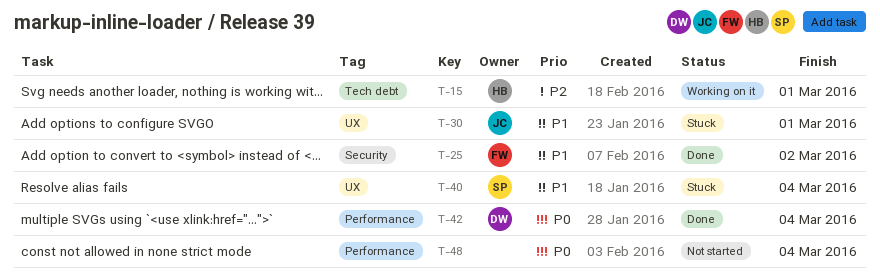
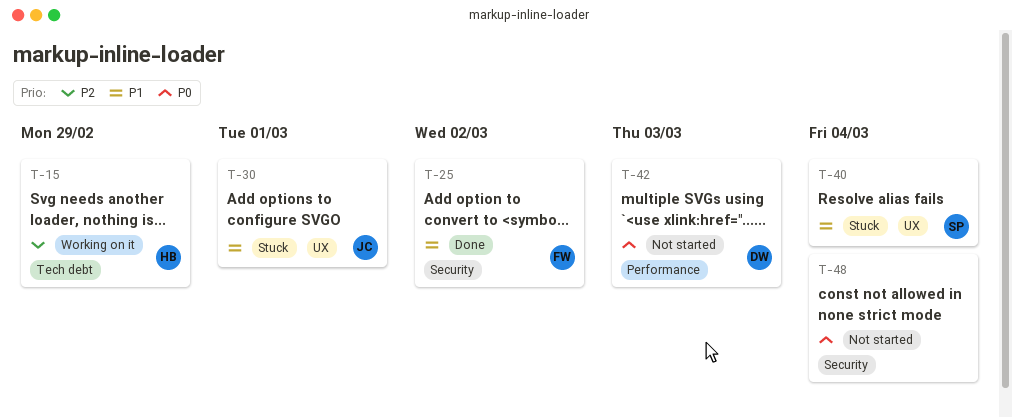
T-15, due: Mar 1 -> Feb 29
T-42, status: Done -> Not started
T-42, due: Mar 4 -> Mar 3
T-48, label: Performance -> Security

